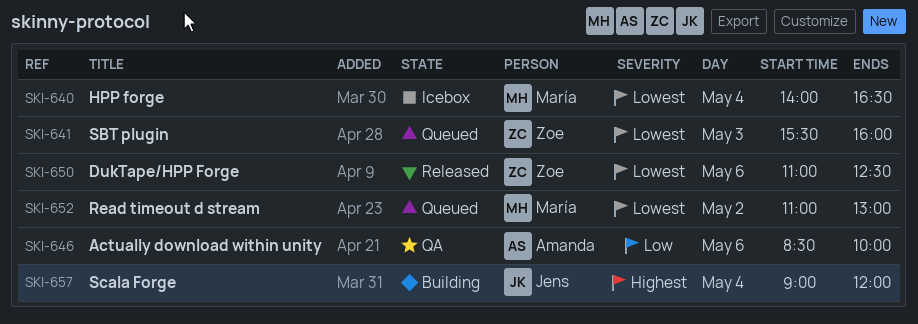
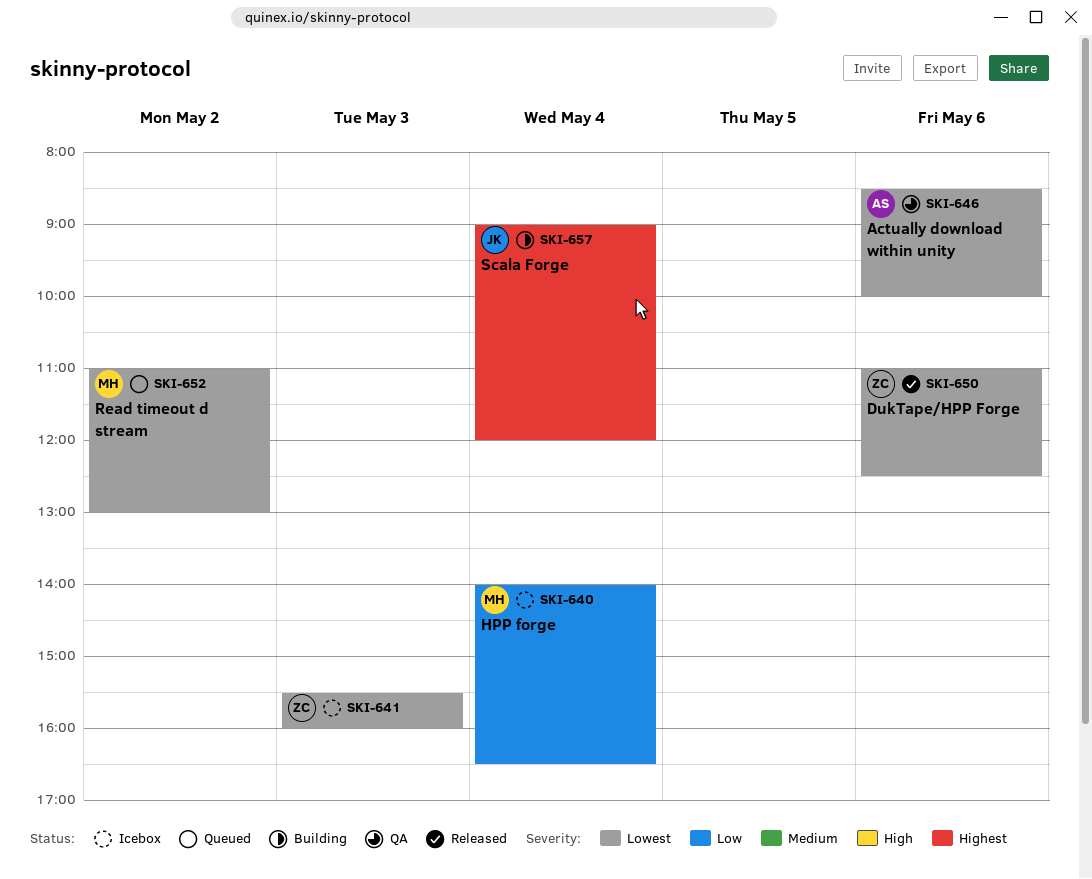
SKI-640, priority: Lowest -> Low
SKI-641, status: Queued -> Icebox
SKI-646, priority: Low -> Lowest

